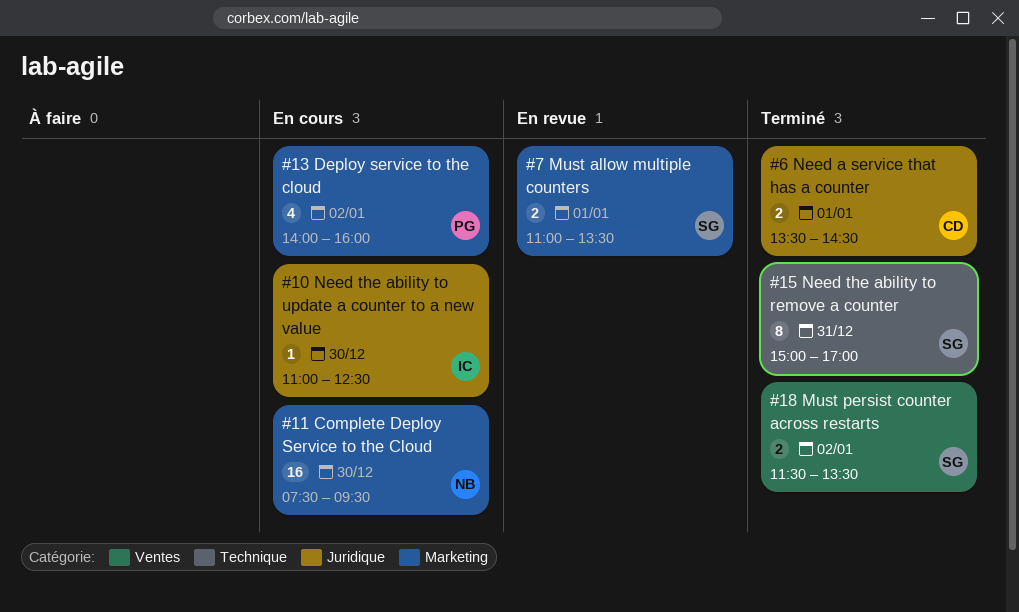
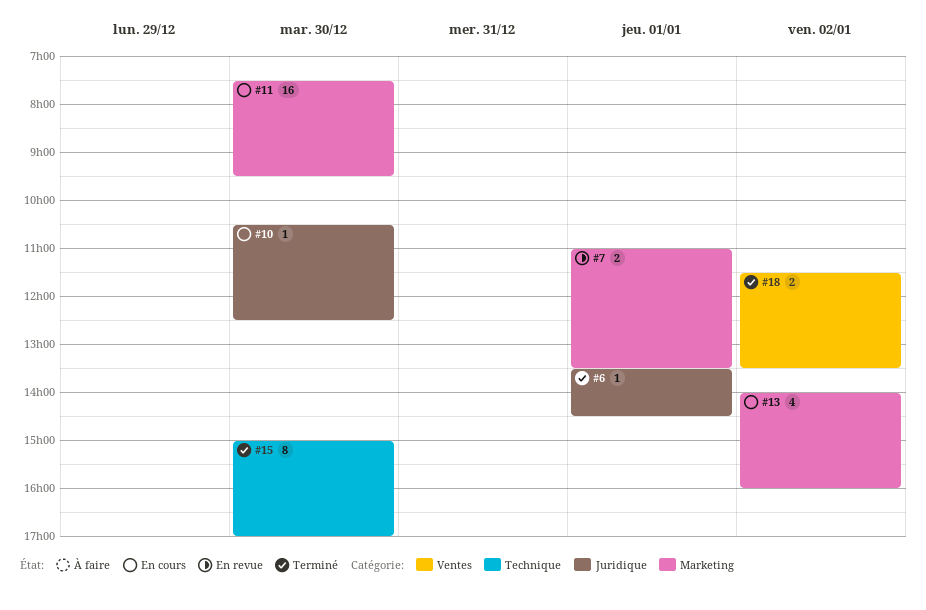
#6, estimate: 2 -> 1
#10, begins: 11:00 -> 10:30
#15, day: Dec 31 -> Dec 30

